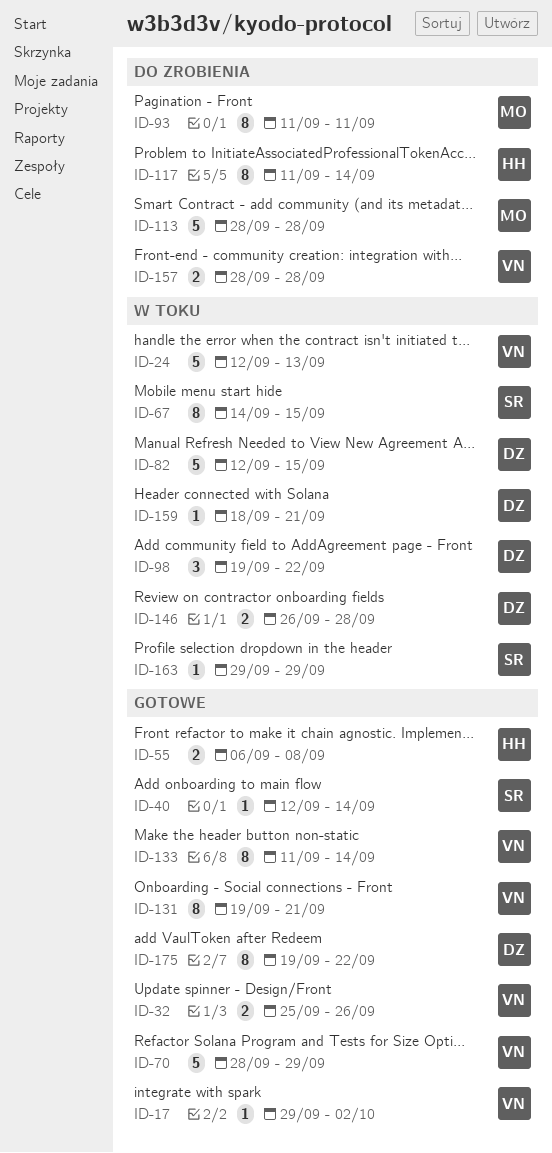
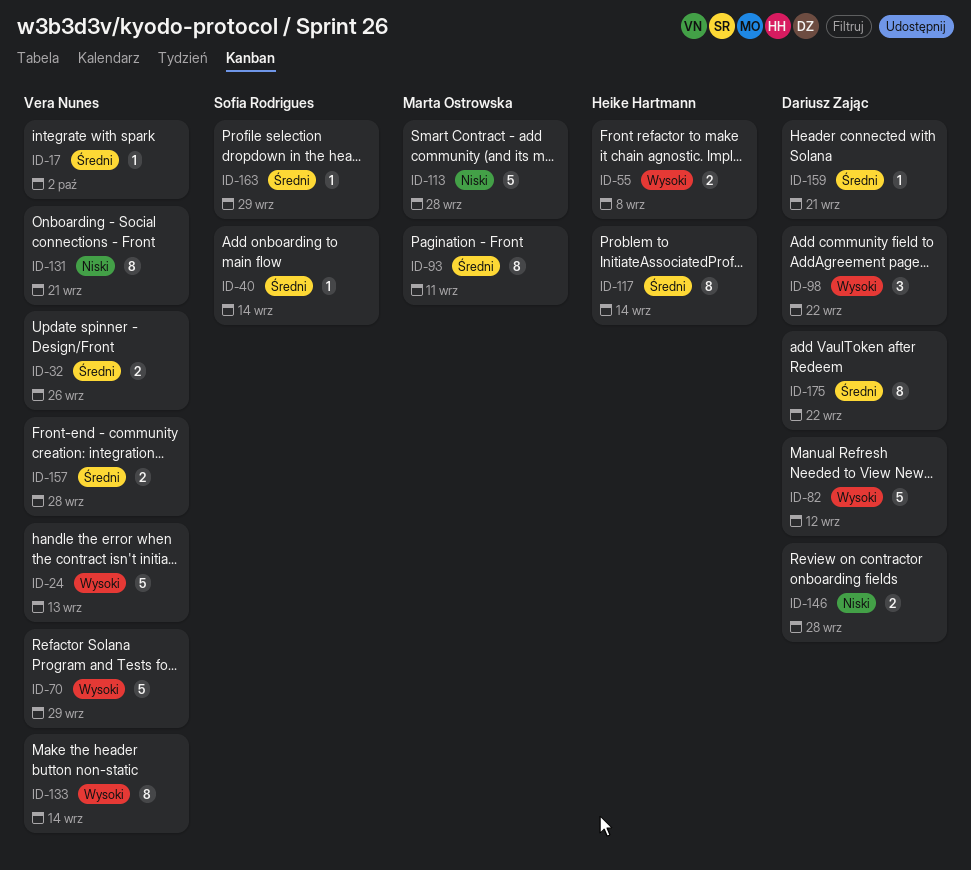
ID-67: present -> none
ID-82, due: Sep 15 -> Sep 12

